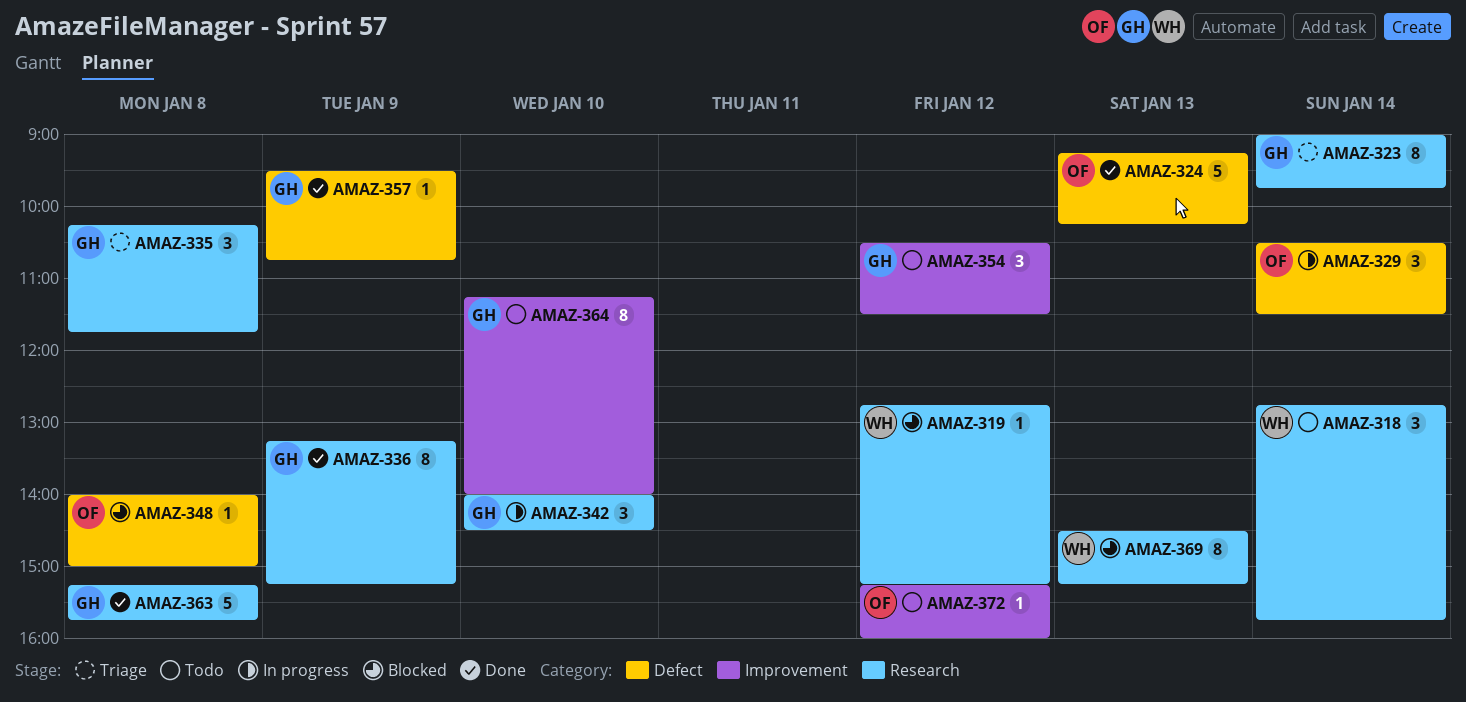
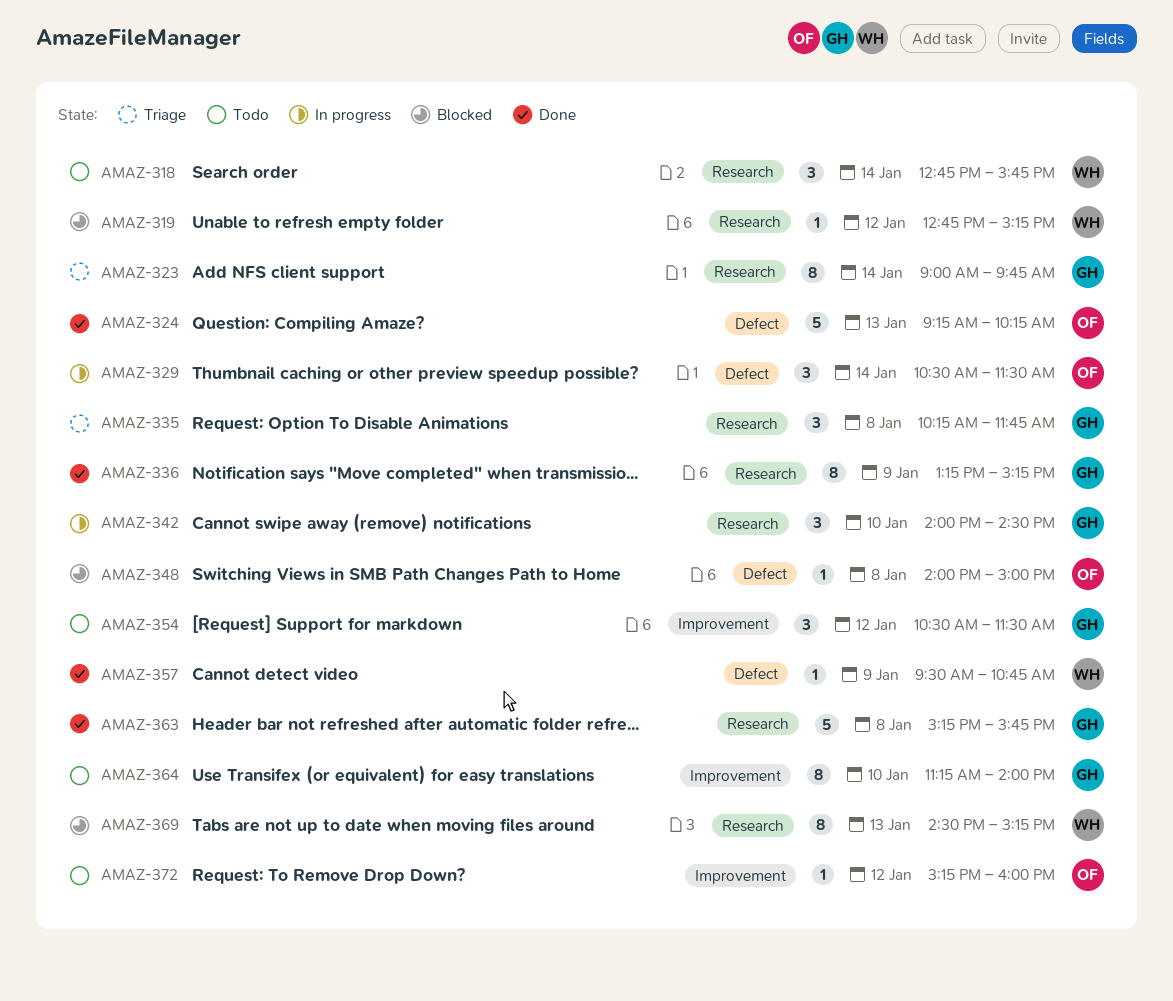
AMAZ-357, owner: GH -> WH

